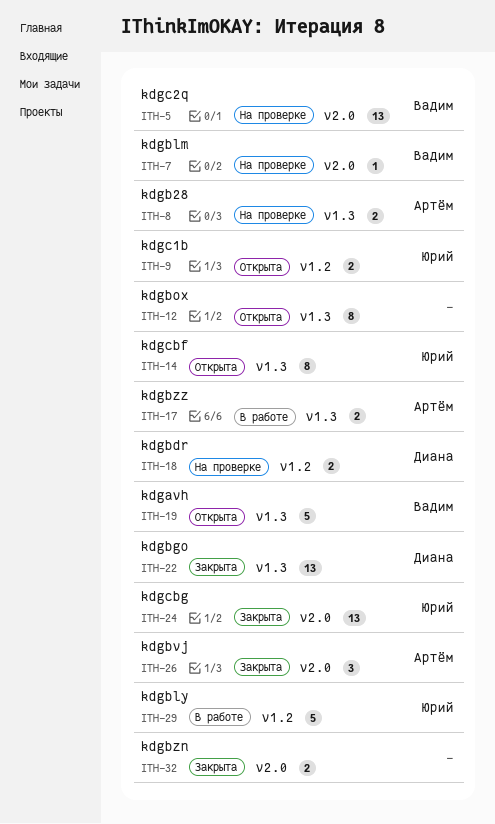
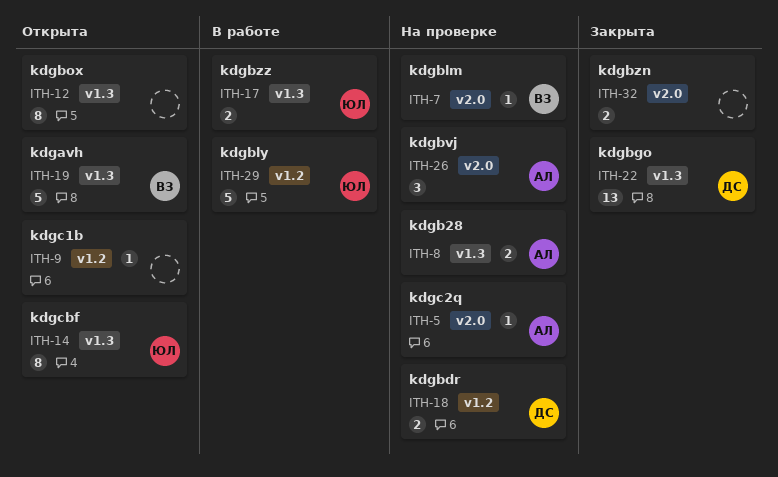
ITH-5, owner: Вадим -> Артём
ITH-5, estimate: 13 -> 1
ITH-9, owner: Юрий -> none
ITH-9, estimate: 2 -> 1
ITH-17, owner: Артём -> Юрий
ITH-24: present -> none
ITH-26, status: Закрыта -> На проверке

